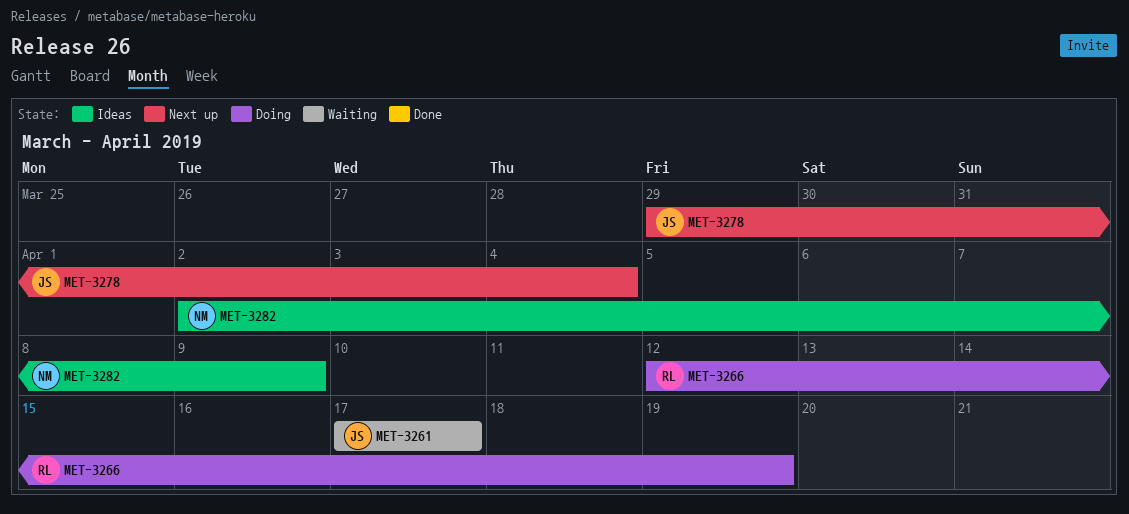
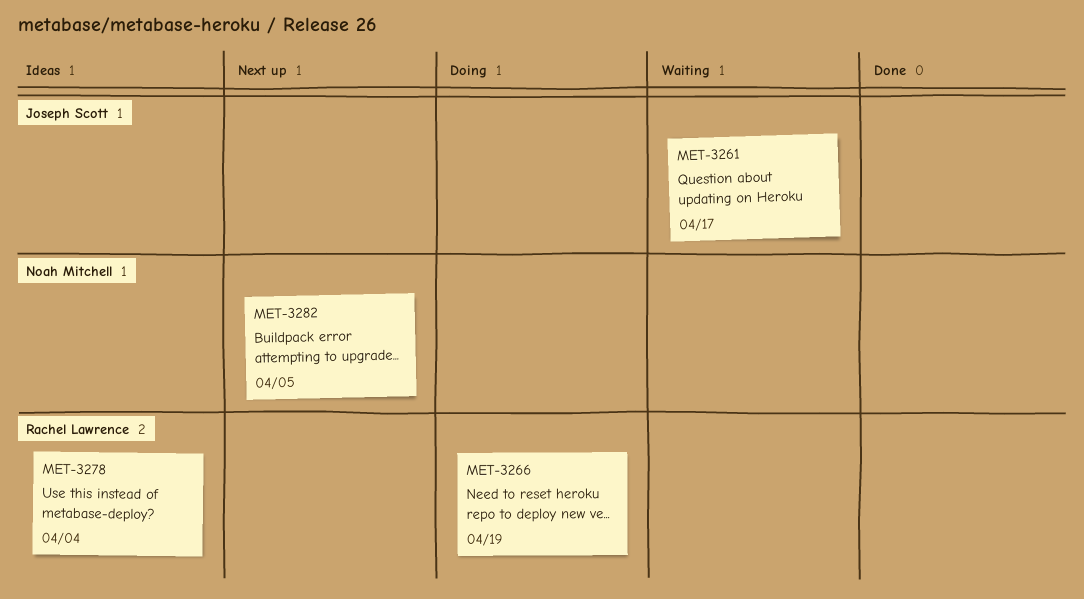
MET-3278, status: Next up -> Ideas
MET-3278, owner: Joseph Scott -> Rachel Lawrence
MET-3282, status: Ideas -> Next up
MET-3282, due: Apr 9 -> Apr 5

